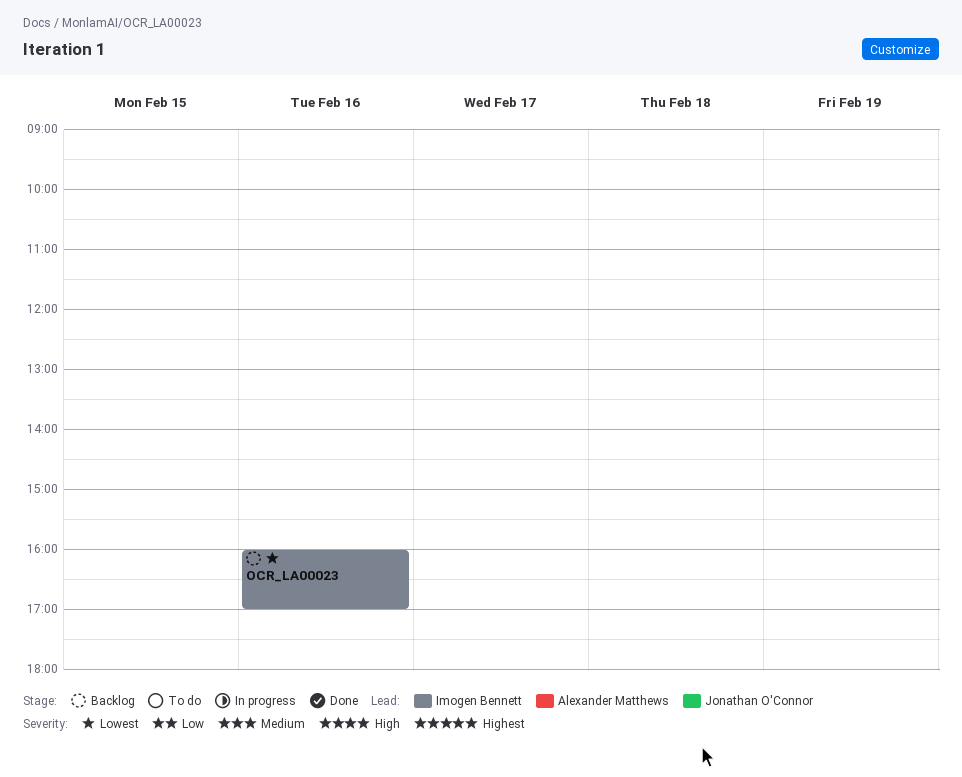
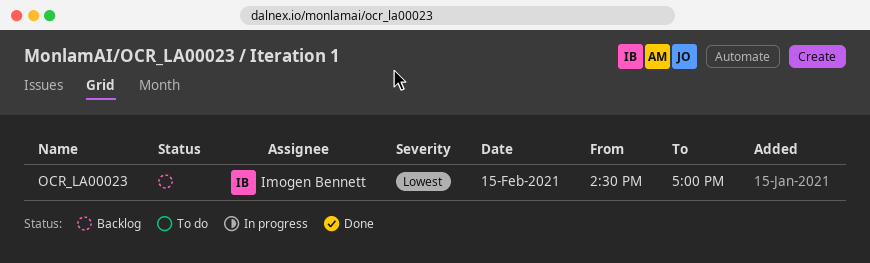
OCR_LA00023, day: Feb 16 -> Feb 15
OCR_LA00023, begins: 16:00 -> 14:30

